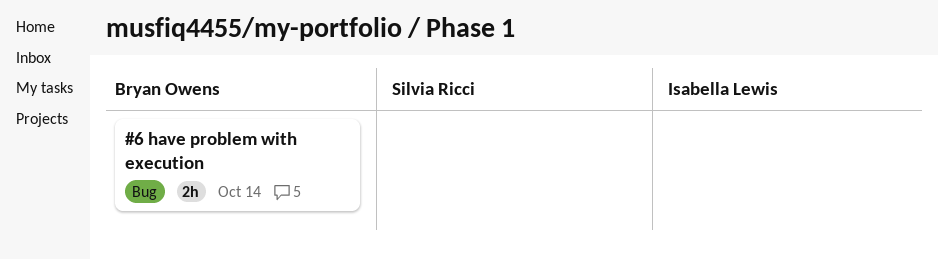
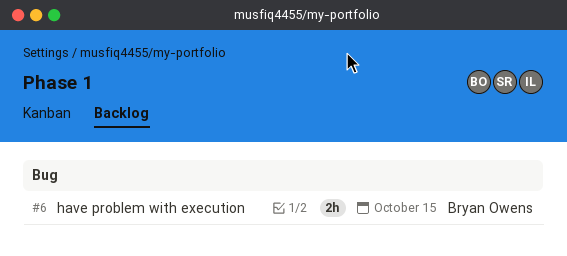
#6, due: Oct 14 -> Oct 15

